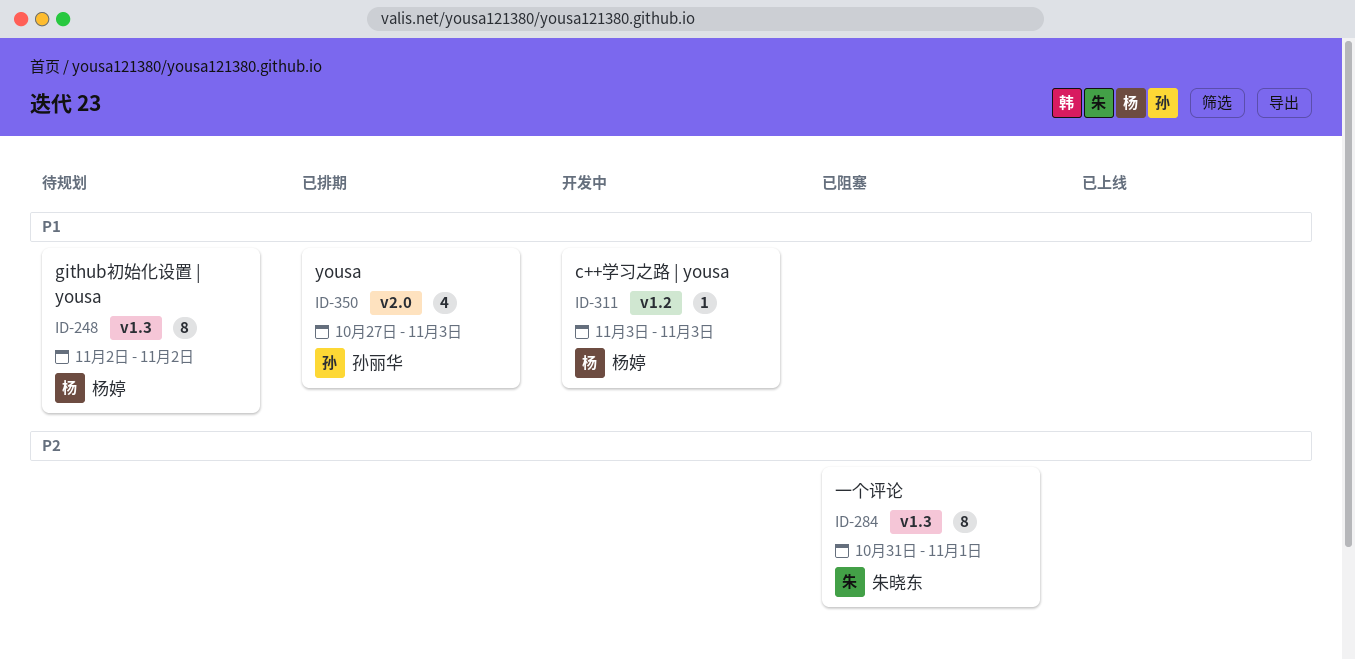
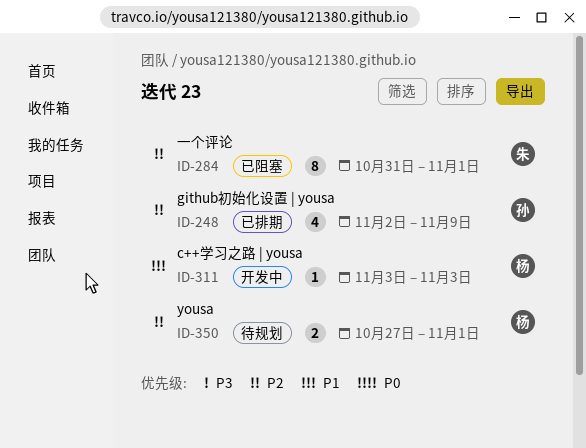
ID-248, status: 待规划 -> 已排期
ID-248, owner: 杨婷 -> 孙丽华
ID-248, priority: P1 -> P2
ID-248, estimate: 8 -> 4
ID-248, due: Nov 2 -> Nov 9
ID-350, status: 已排期 -> 待规划
ID-350, owner: 孙丽华 -> 杨婷
ID-350, priority: P1 -> P2
ID-350, estimate: 4 -> 2
ID-350, due: Nov 3 -> Nov 1

